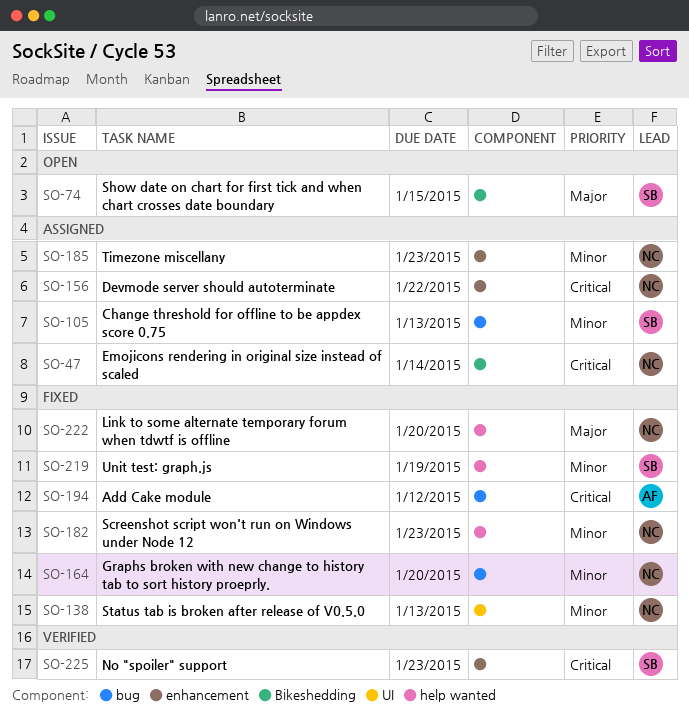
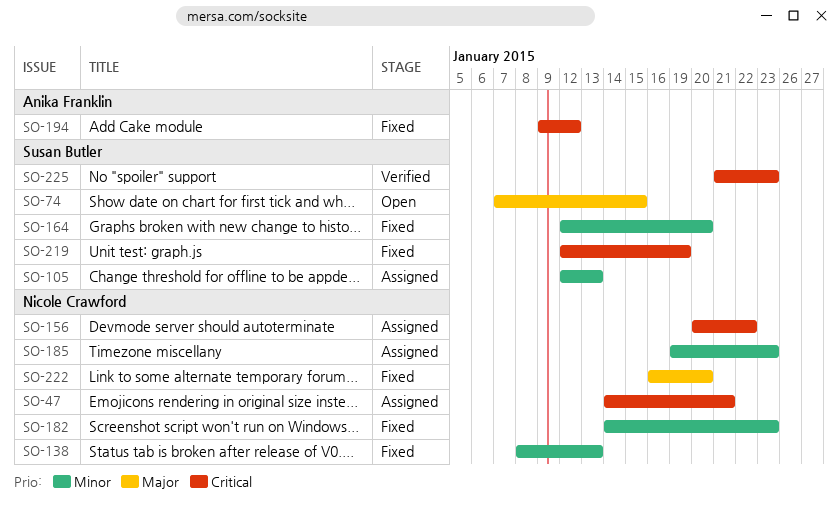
SO-47, due: Jan 14 -> Jan 21
SO-164, owner: Nicole Crawford -> Susan Butler
SO-219, priority: Minor -> Critical

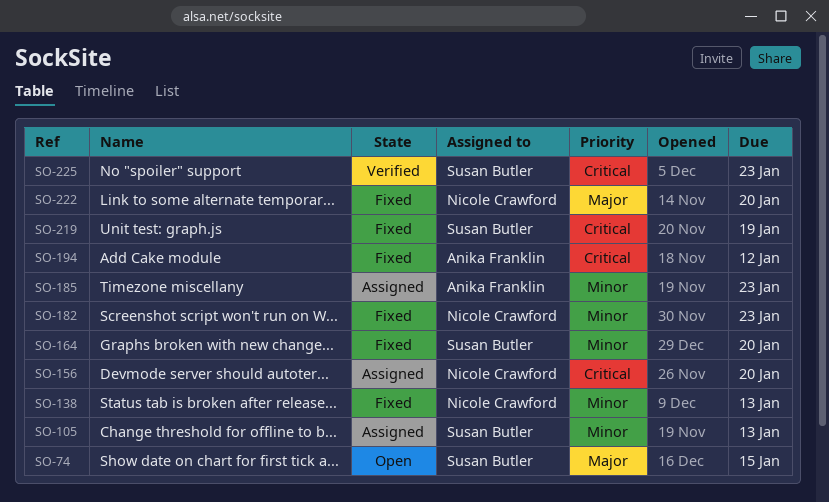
SO-47: present -> none
SO-156, due: Jan 22 -> Jan 20
SO-185, owner: Nicole Crawford -> Anika Franklin

